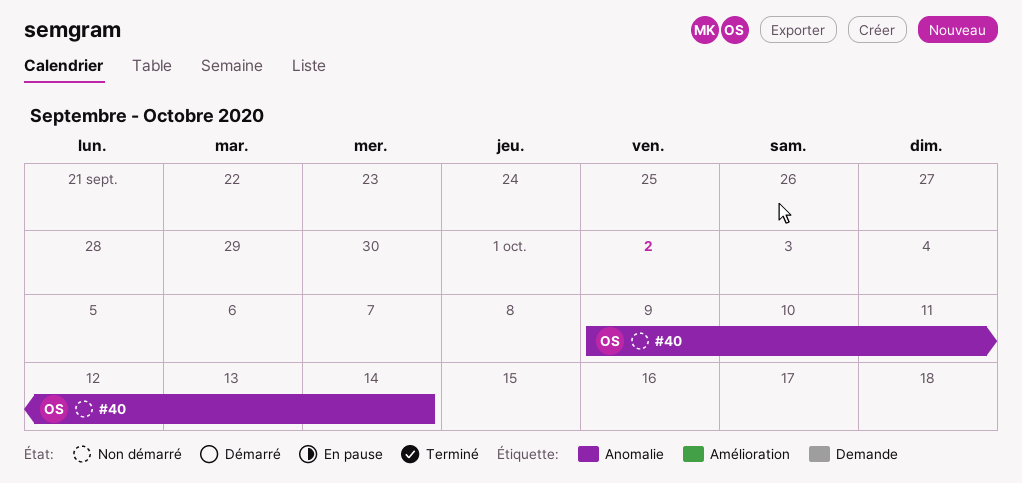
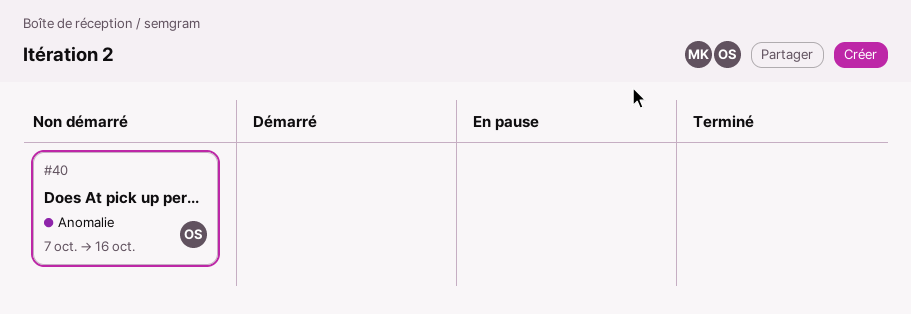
#40, start: Oct 9 -> Oct 7
#40, due: Oct 14 -> Oct 16

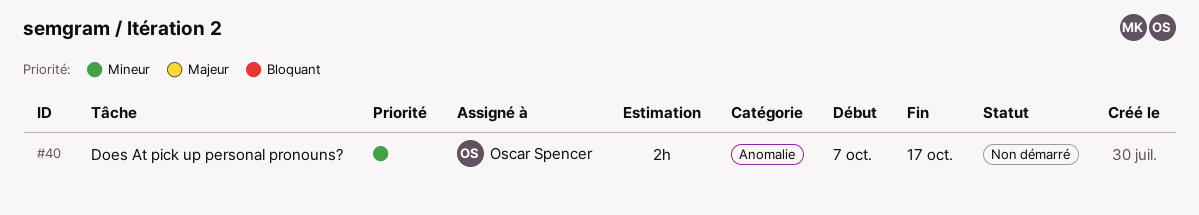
#40, due: Oct 16 -> Oct 17

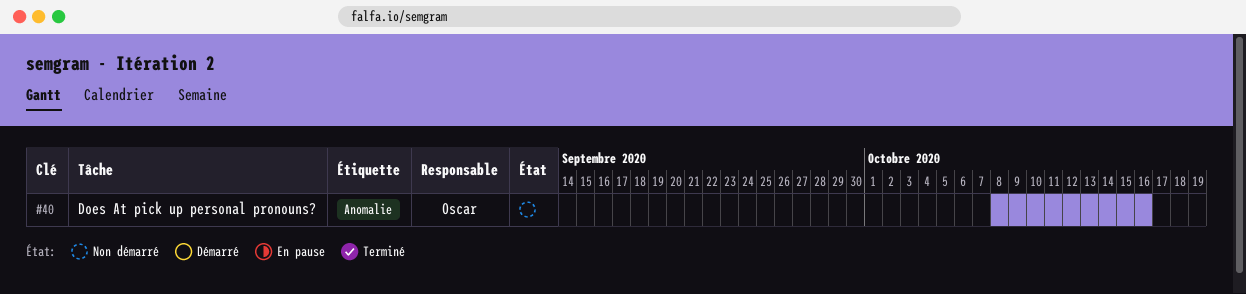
#40, start: Oct 7 -> Oct 8
#40, due: Oct 17 -> Oct 16

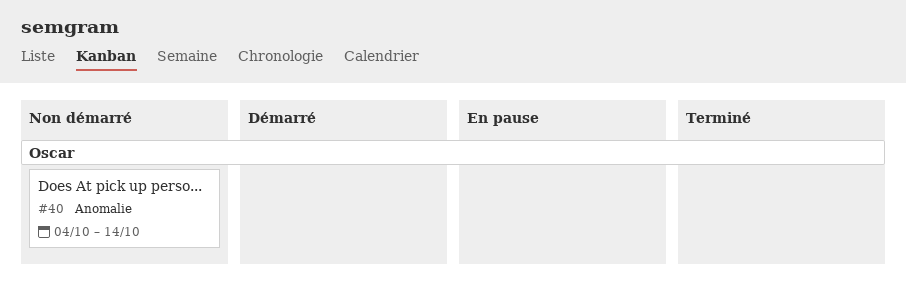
#40, start: Oct 8 -> Oct 4
#40, due: Oct 16 -> Oct 14

